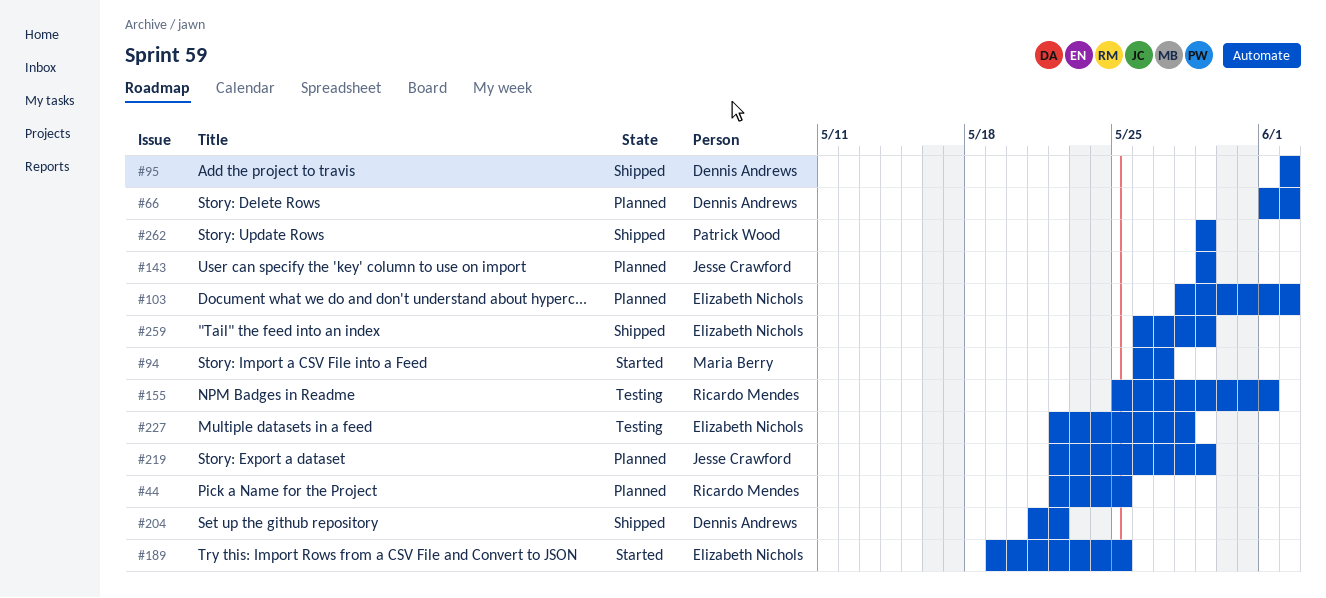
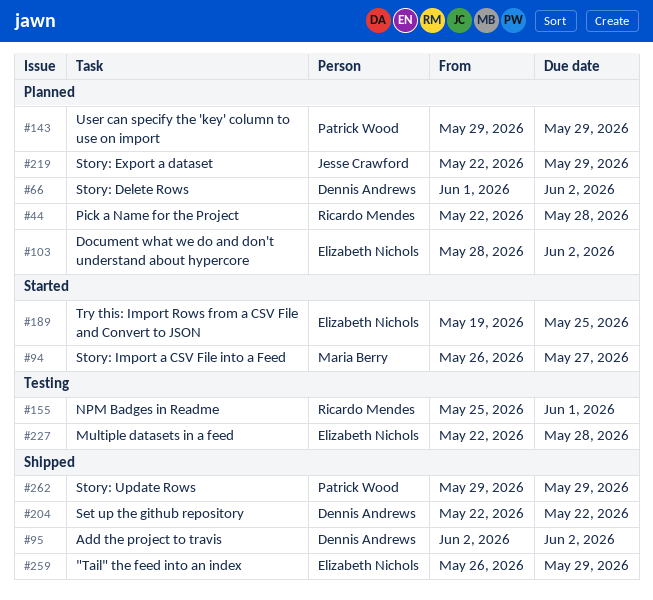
#44, due: May 25 -> May 28
#143, owner: Jesse Crawford -> Patrick Wood
#204, start: May 21 -> May 22

